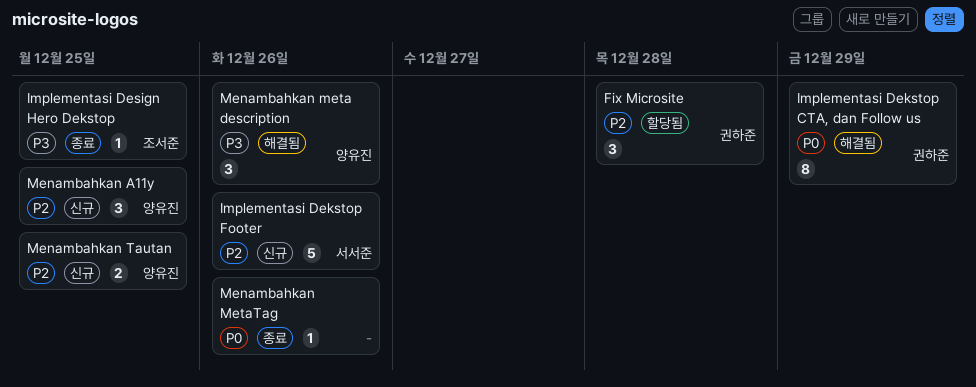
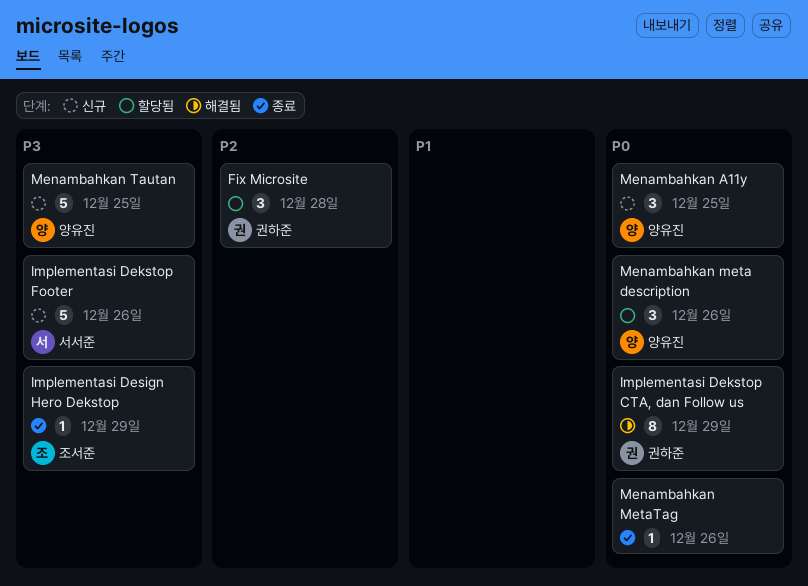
Implementasi Dekstop Footer, priority: P2 -> P3
Implementasi Design Hero Dekstop, due: Dec 25 -> Dec 29
Menambahkan A11y, priority: P2 -> P0
Menambahkan meta description, status: 해결됨 -> 할당됨
Menambahkan meta description, priority: P3 -> P0
Menambahkan Tautan, priority: P2 -> P3
Menambahkan Tautan, estimate: 2 -> 5

